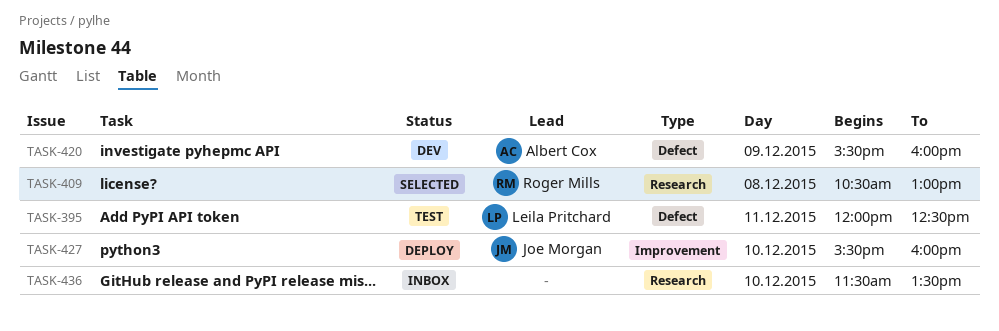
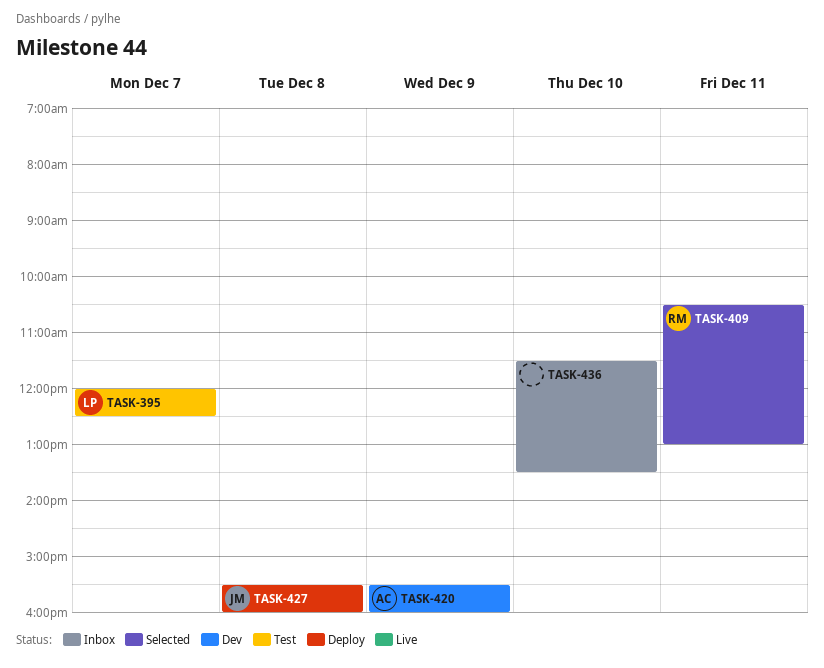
TASK-395, day: Dec 11 -> Dec 7
TASK-409, day: Dec 8 -> Dec 11
TASK-427, day: Dec 10 -> Dec 8

